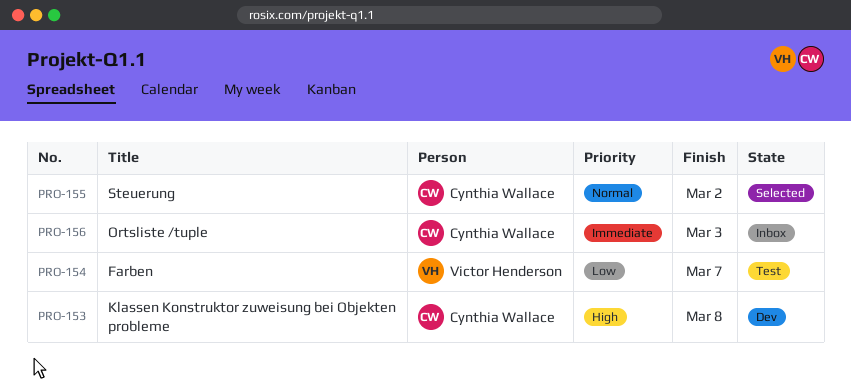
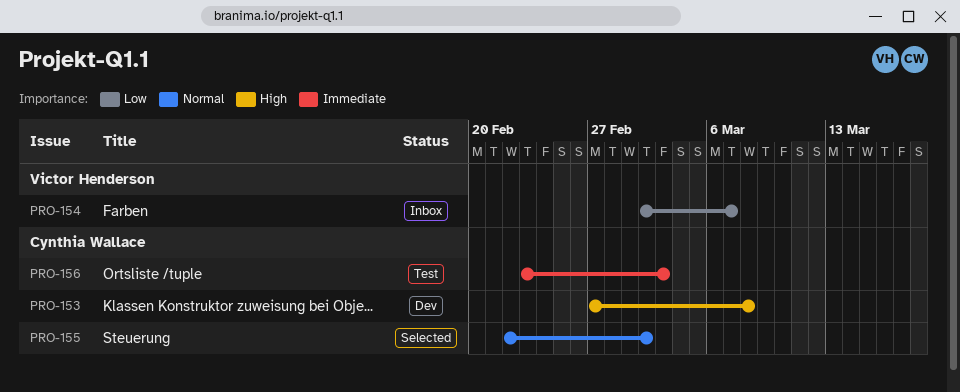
PRO-154, status: Test -> Inbox
PRO-156, status: Inbox -> Test

